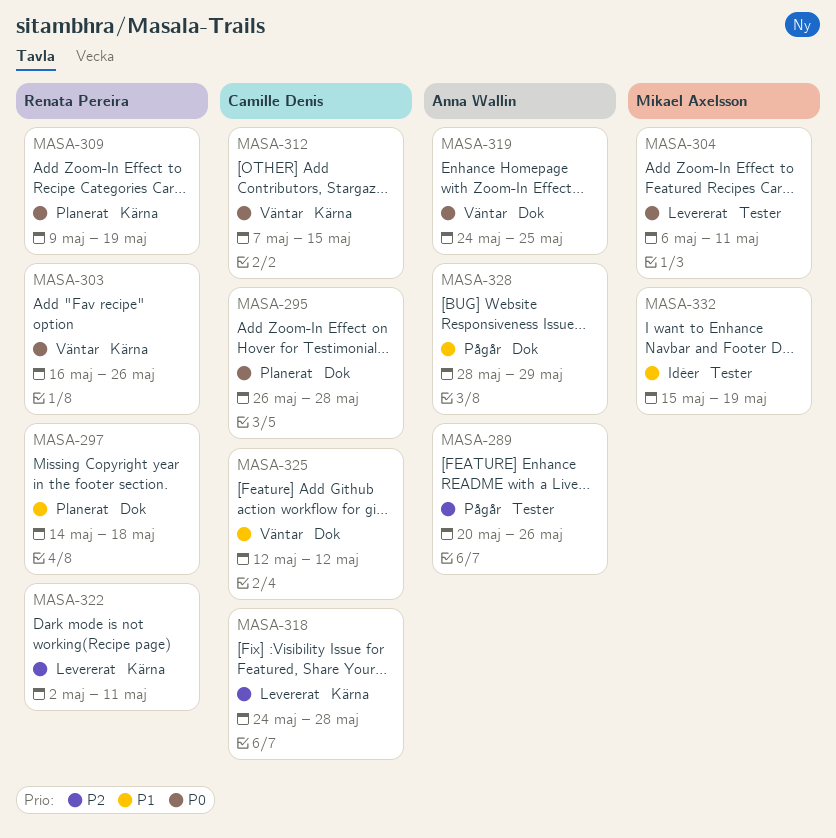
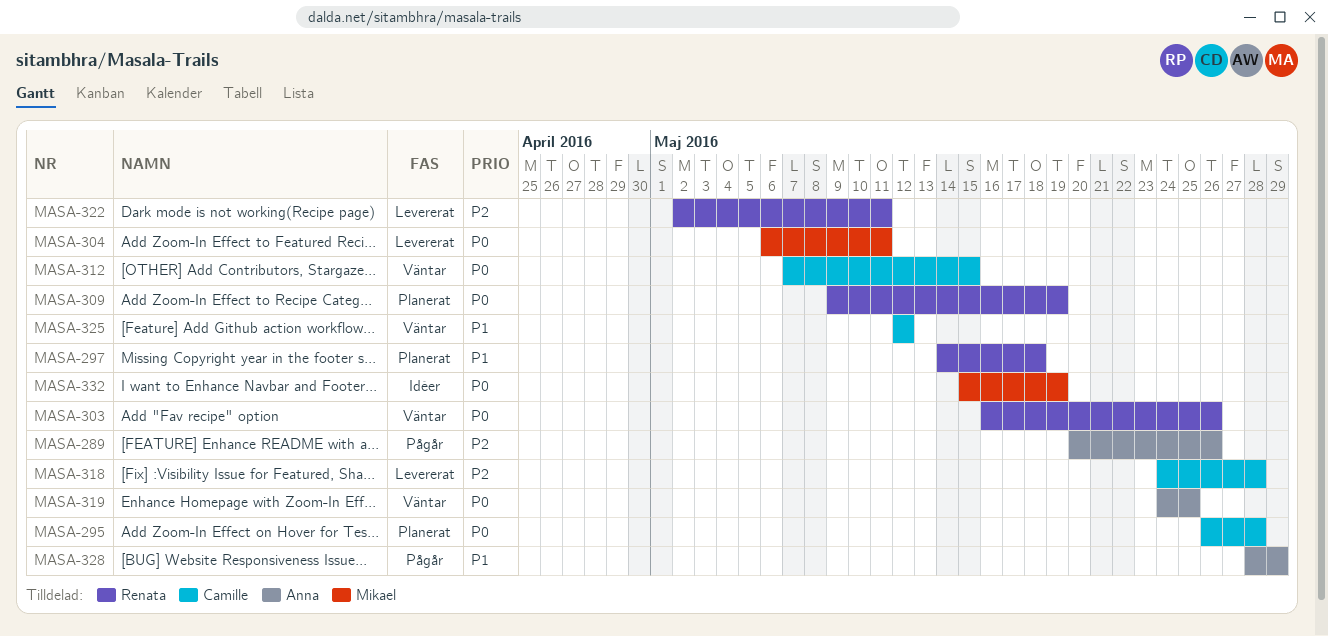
MASA-332, priority: P1 -> P0

